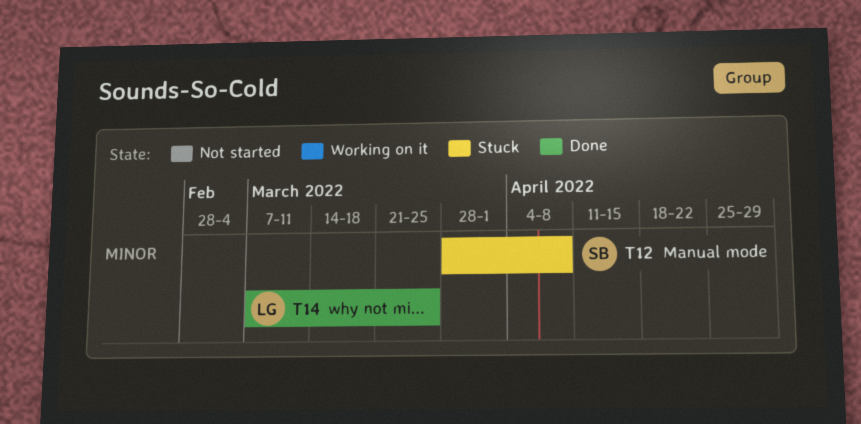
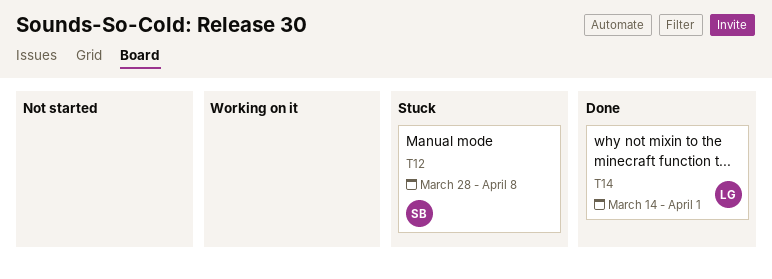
T14, start: Mar 7 -> Mar 14
T14, due: Mar 25 -> Apr 1

